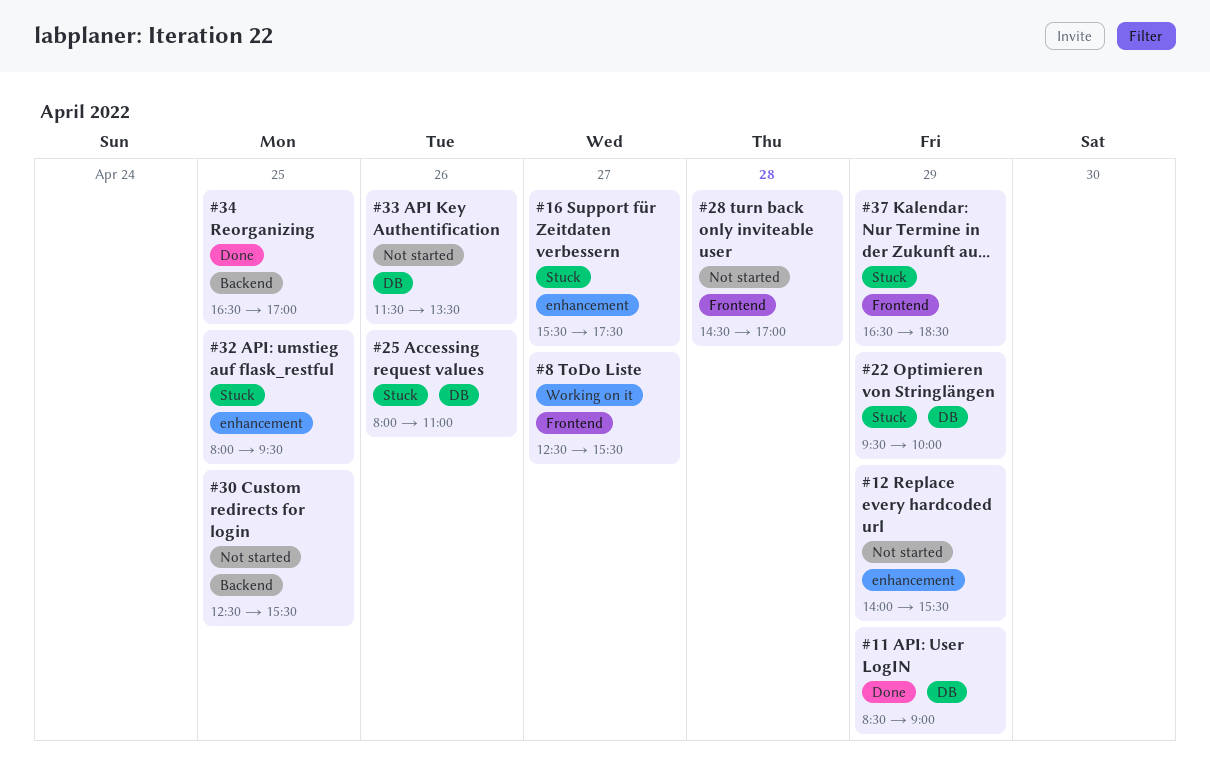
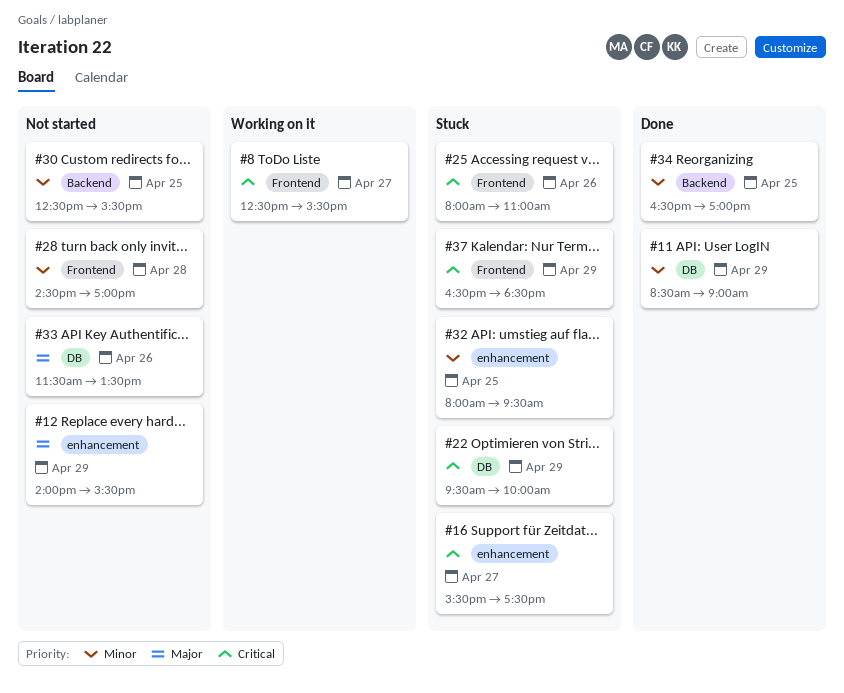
#25, label: DB -> Frontend

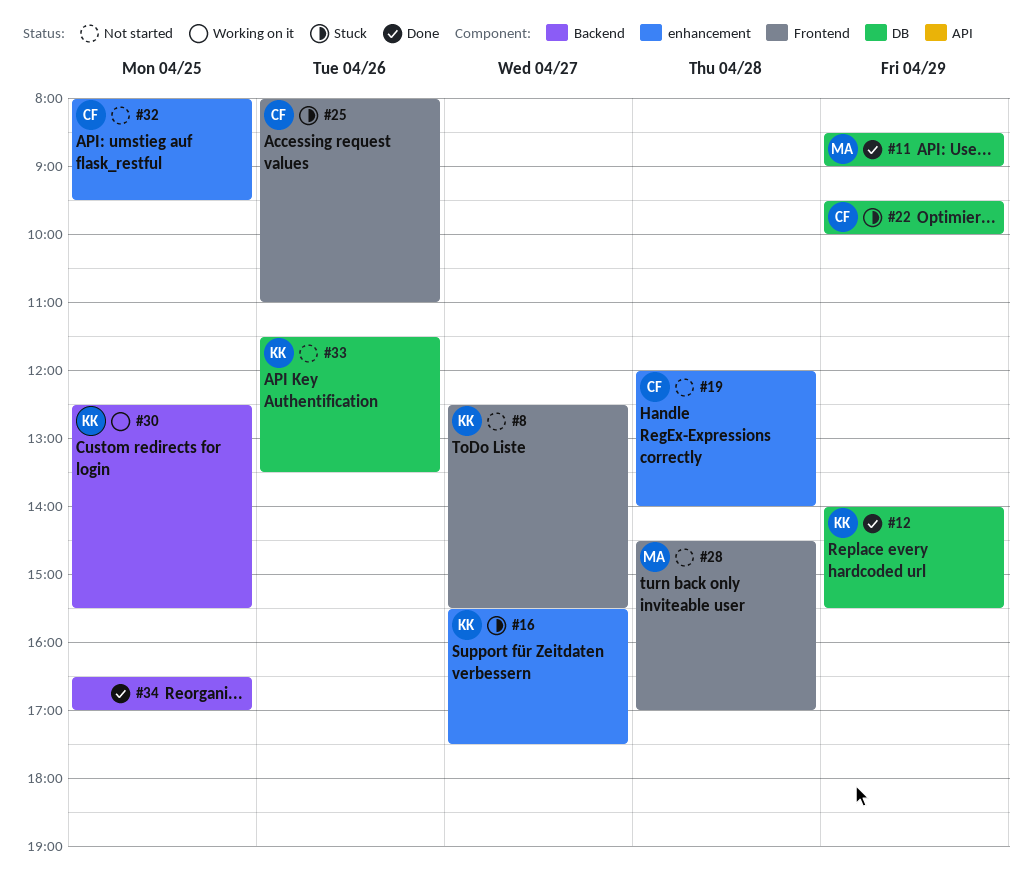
#8, status: Working on it -> Not started
#12, status: Not started -> Done
#12, label: enhancement -> DB
#19: none -> present
#30, status: Not started -> Working on it
#32, status: Stuck -> Not started
#37: present -> none

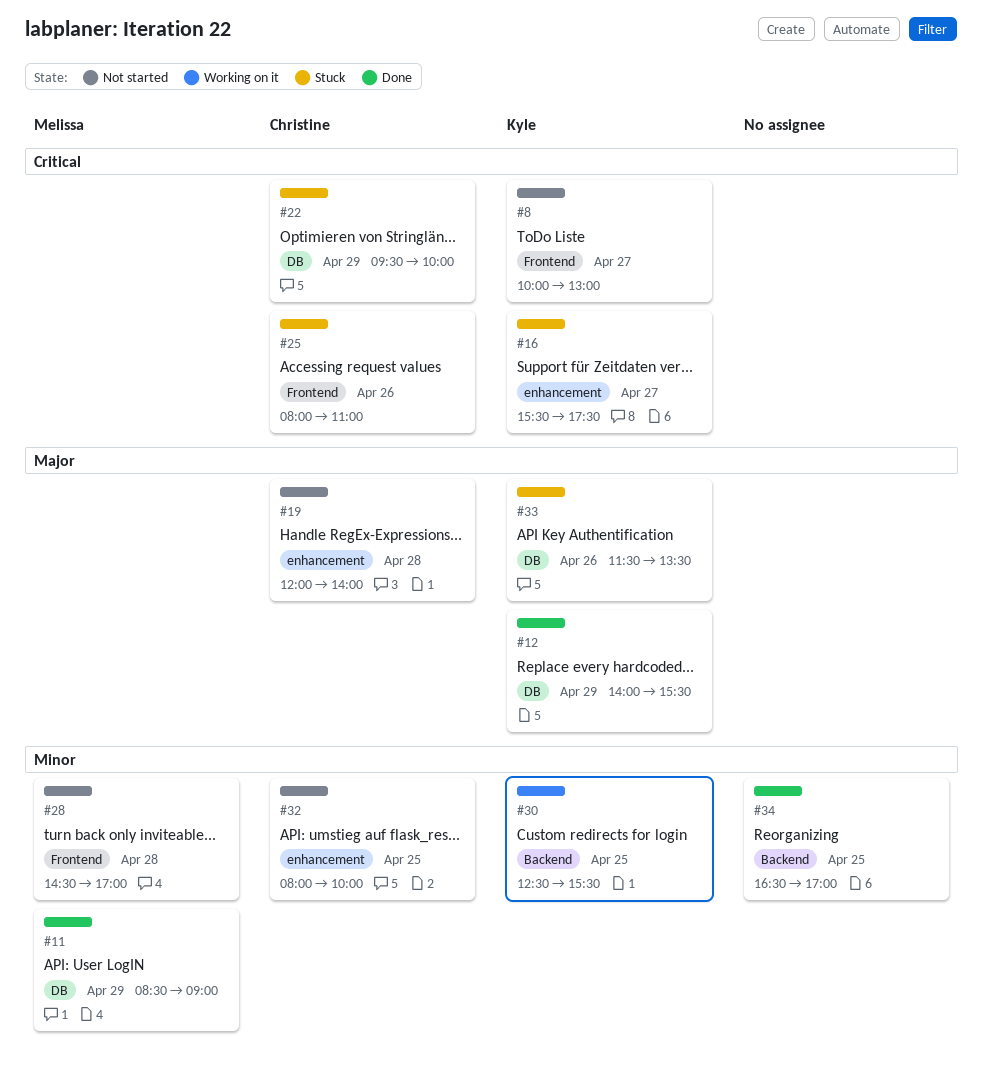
#8, begins: 12:30 -> 10:00
#8, ends: 15:30 -> 13:00
#32, ends: 09:30 -> 10:00
#33, status: Not started -> Stuck

